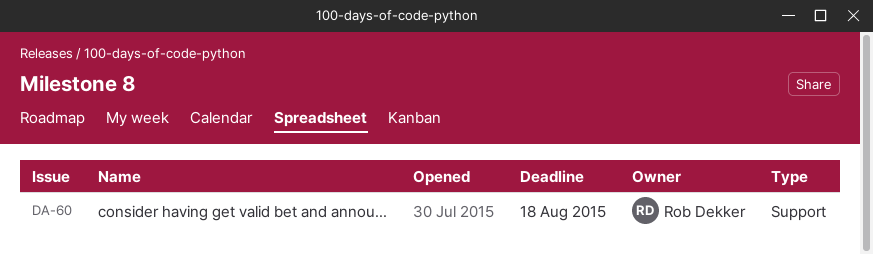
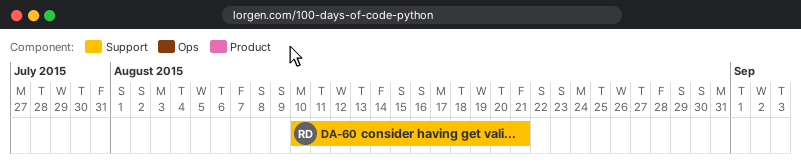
DA-60, due: Aug 18 -> Aug 21

